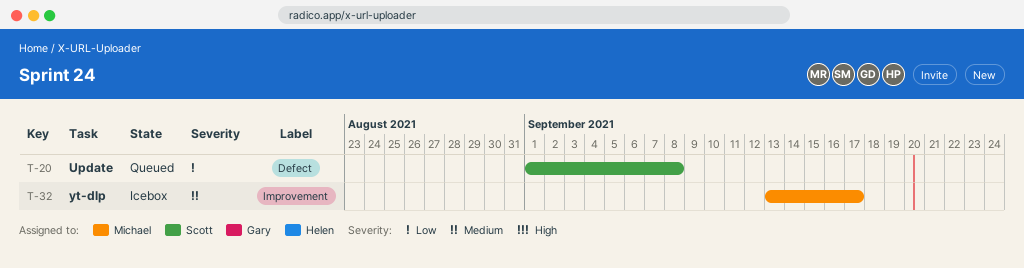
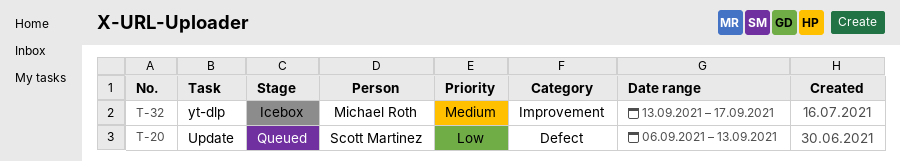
T-20, start: Sep 1 -> Sep 6
T-20, due: Sep 8 -> Sep 13

